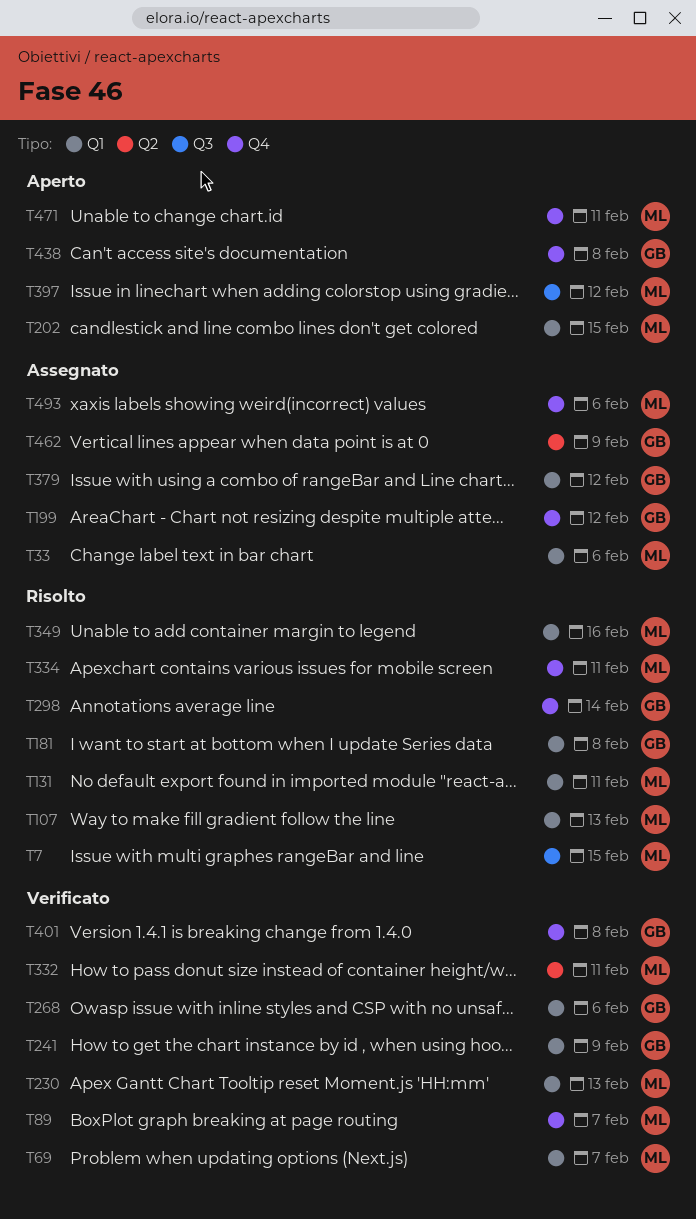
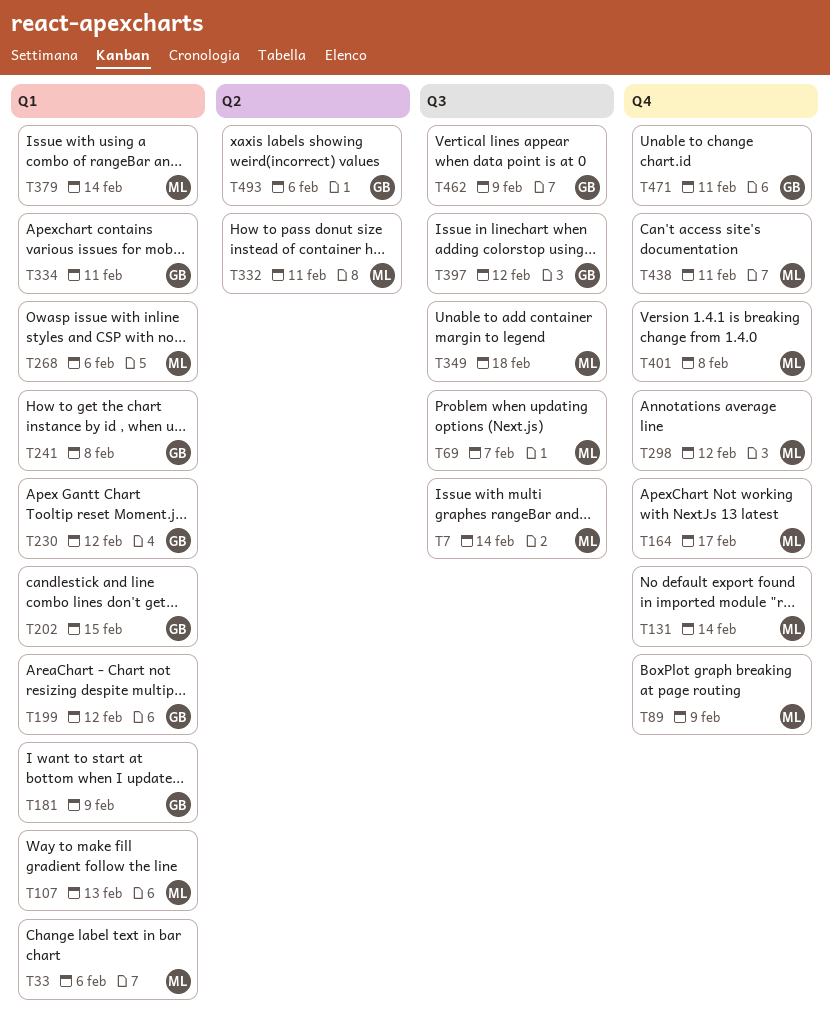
T7, due: Feb 15 -> Feb 14
T69, label: Q1 -> Q3
T89, due: Feb 7 -> Feb 9
T131, label: Q1 -> Q4
T131, due: Feb 11 -> Feb 14
T164: none -> present
T181, due: Feb 8 -> Feb 9
T199, label: Q4 -> Q1
T202, owner: ML -> GB
T230, owner: ML -> GB
T230, due: Feb 13 -> Feb 12
T241, due: Feb 9 -> Feb 8
T268, owner: GB -> ML
T298, owner: GB -> ML
T298, due: Feb 14 -> Feb 12
T334, owner: ML -> GB
T334, label: Q4 -> Q1
T349, label: Q1 -> Q3
T349, due: Feb 16 -> Feb 18
T379, owner: GB -> ML
T379, due: Feb 12 -> Feb 14
T397, owner: ML -> GB
T401, owner: GB -> ML
T438, owner: GB -> ML
T438, due: Feb 8 -> Feb 11
T462, label: Q2 -> Q3
T471, owner: ML -> GB
T493, owner: ML -> GB
T493, label: Q4 -> Q2

